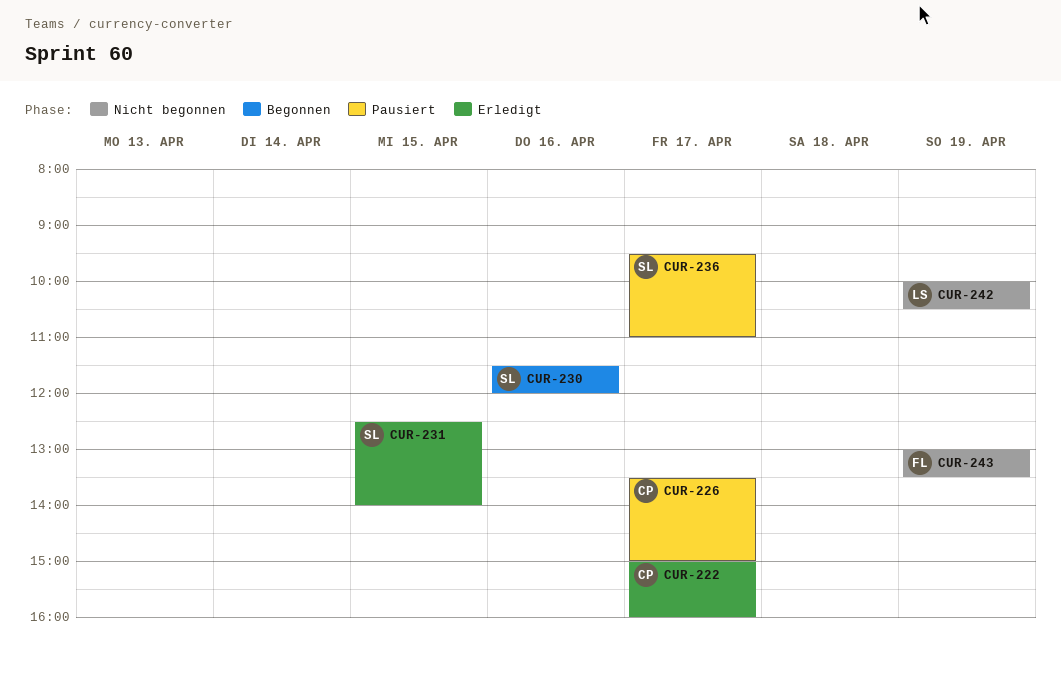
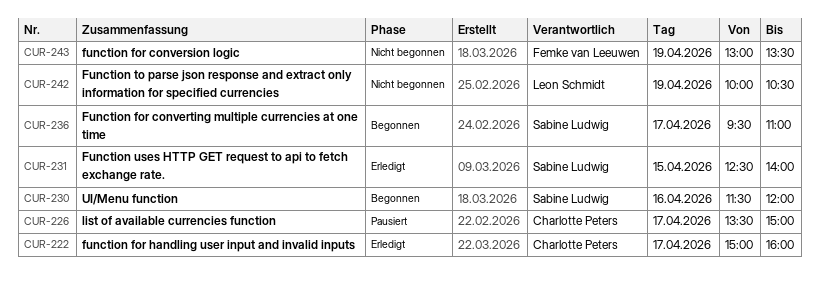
CUR-236, status: Pausiert -> Begonnen

